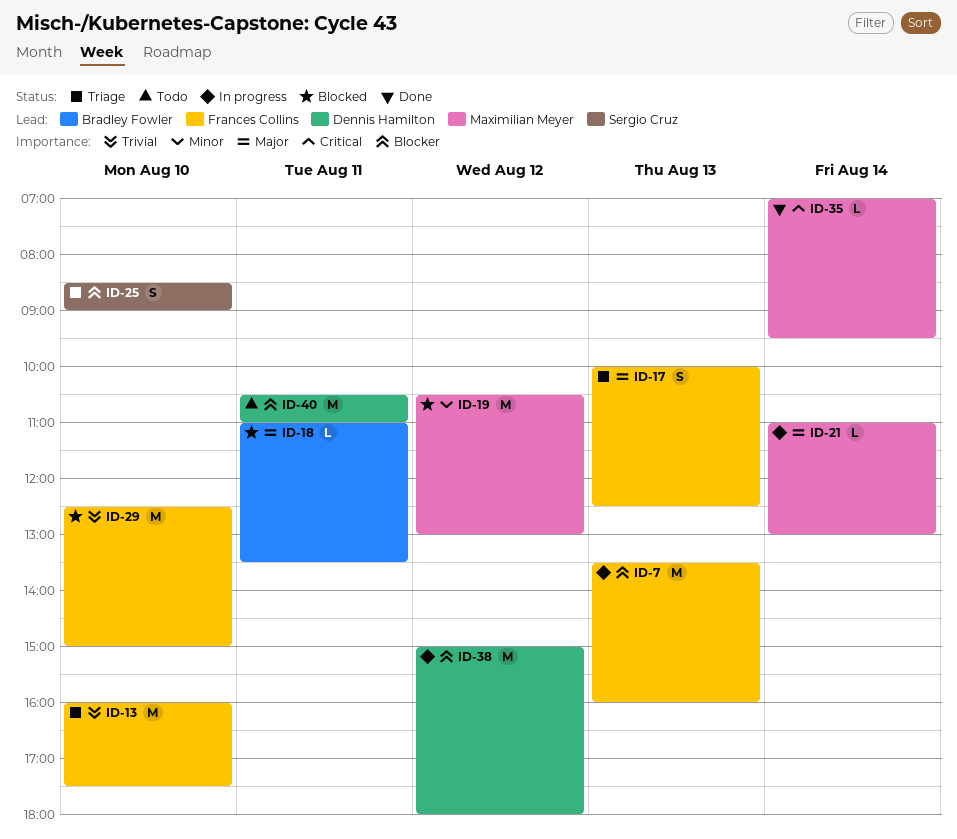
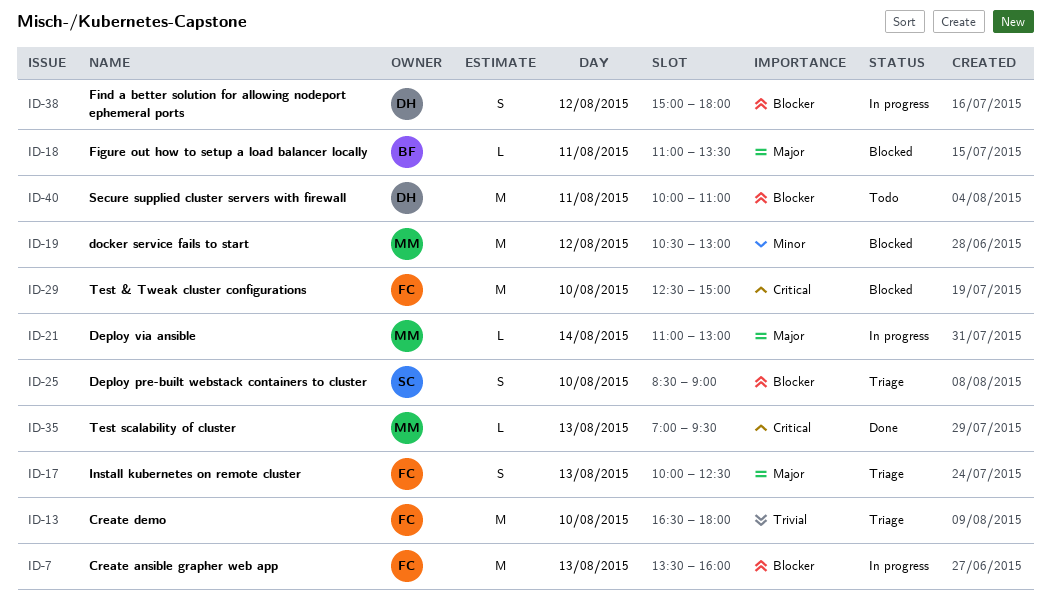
ID-13, begins: 16:00 -> 16:30
ID-13, ends: 17:30 -> 18:00
ID-29, priority: Trivial -> Critical
ID-35, day: Aug 14 -> Aug 13
ID-38, estimate: M -> S
ID-40, begins: 10:30 -> 10:00

